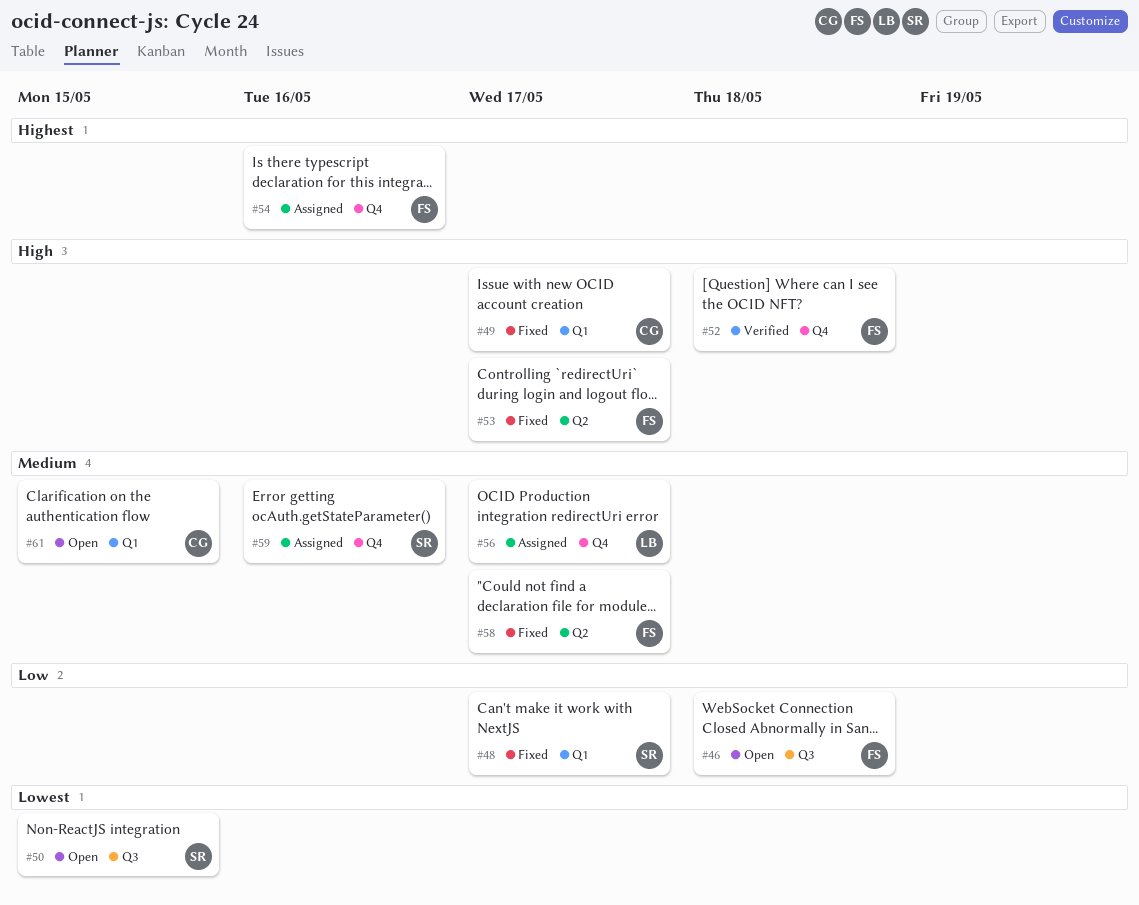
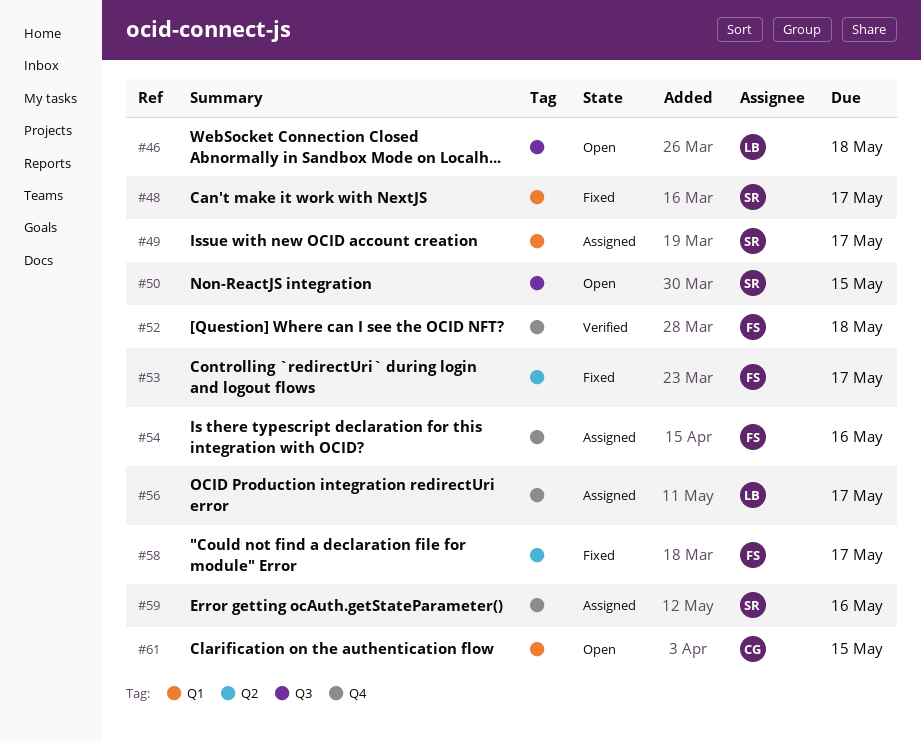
#46, owner: FS -> LB
#49, status: Fixed -> Assigned
#49, owner: CG -> SR

